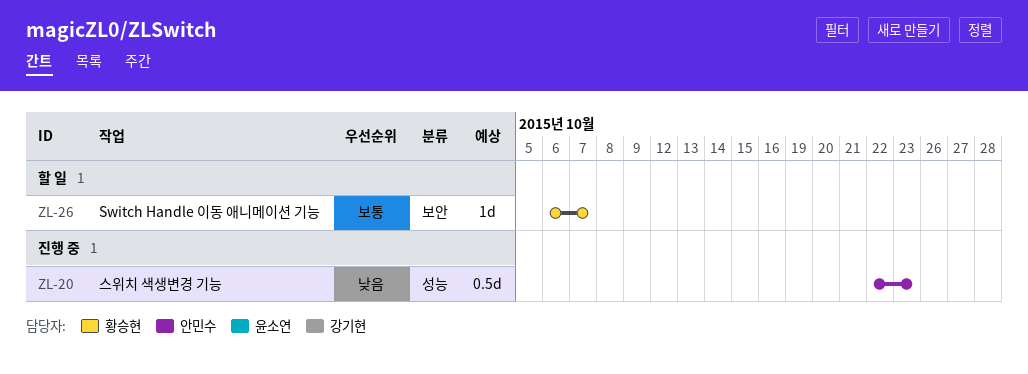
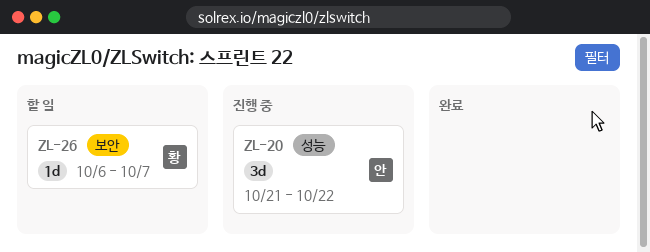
ZL-20, estimate: 0.5d -> 3d
ZL-20, start: Oct 22 -> Oct 21
ZL-20, due: Oct 23 -> Oct 22

